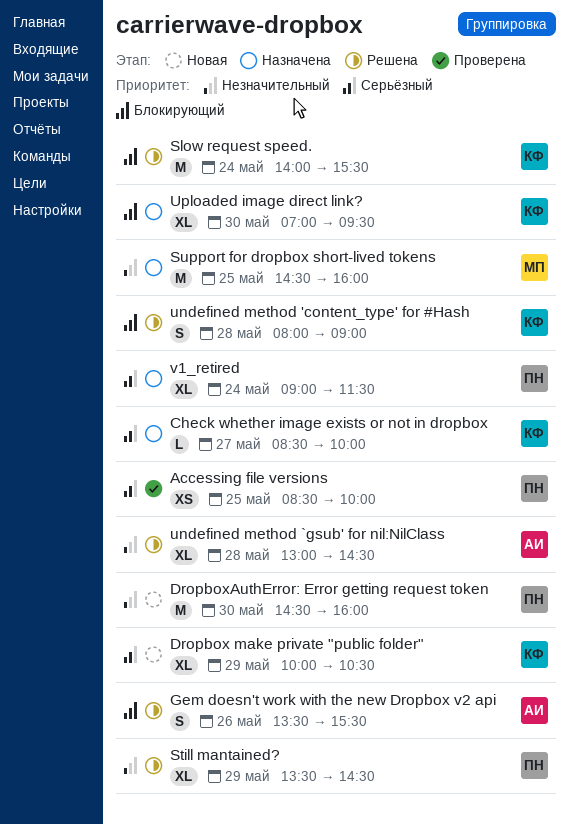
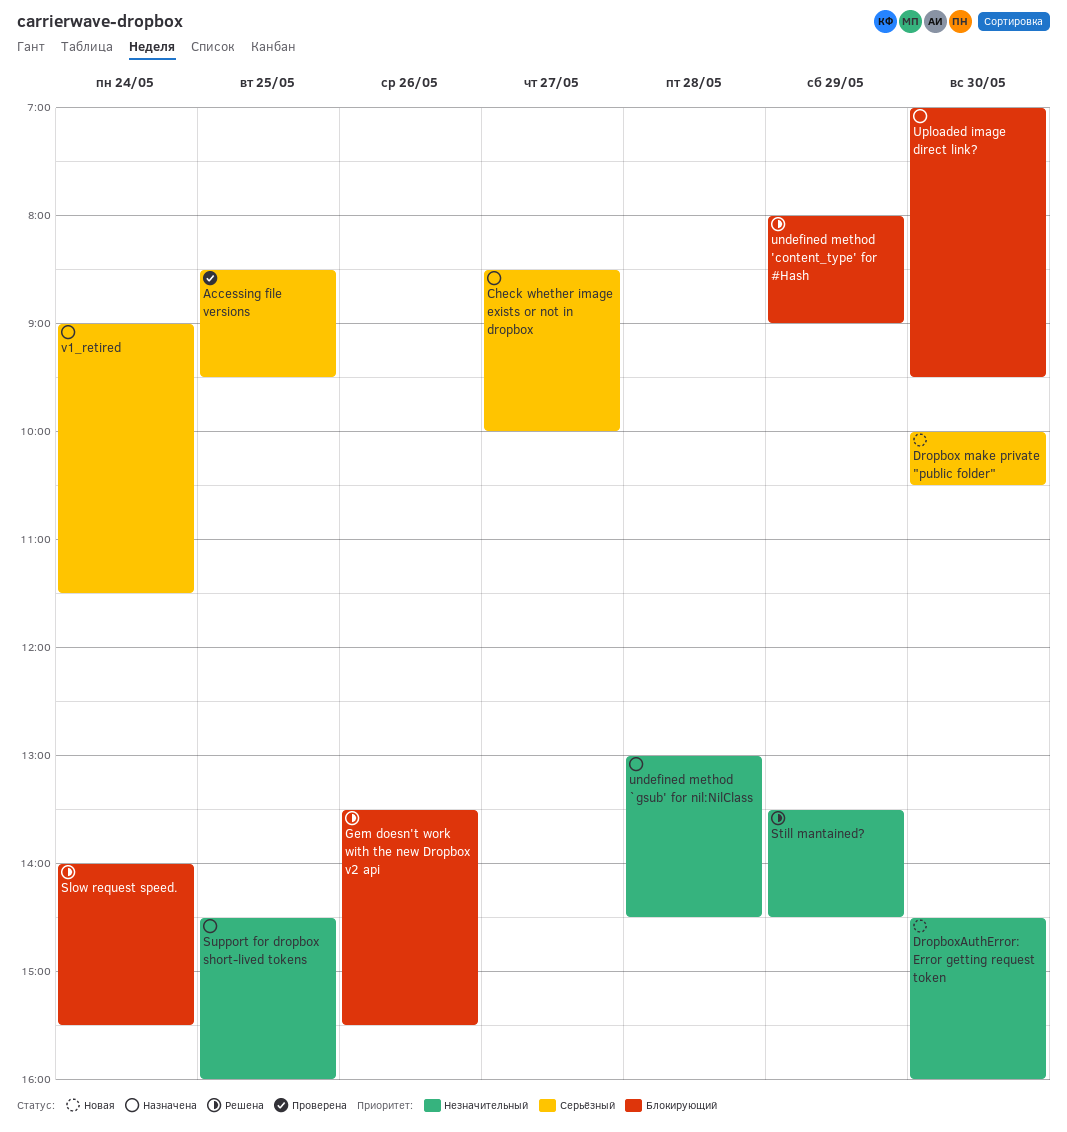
Accessing file versions, ends: 10:00 -> 09:30
Dropbox make private "public folder", day: May 29 -> May 30
undefined method 'content_type' for #Hash, day: May 28 -> May 29
undefined method `gsub' for nil:NilClass, status: Решена -> Назначена

